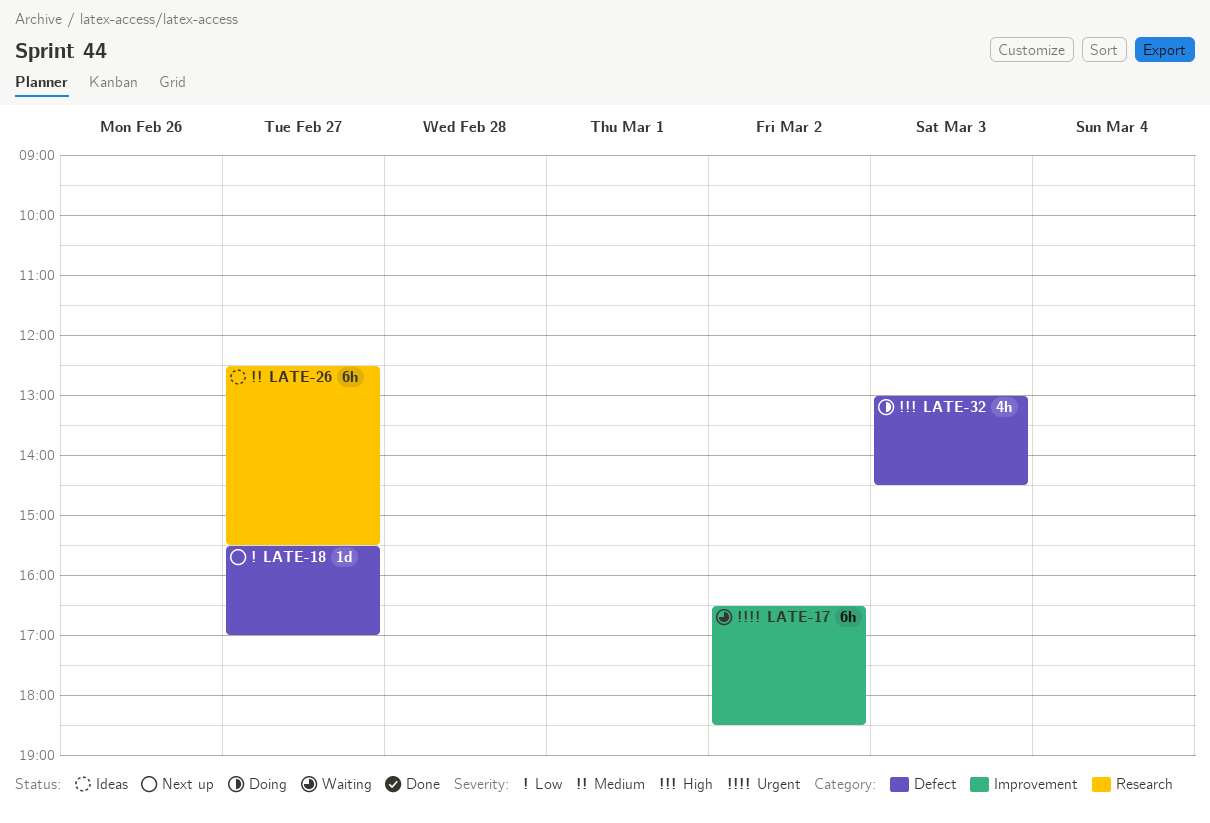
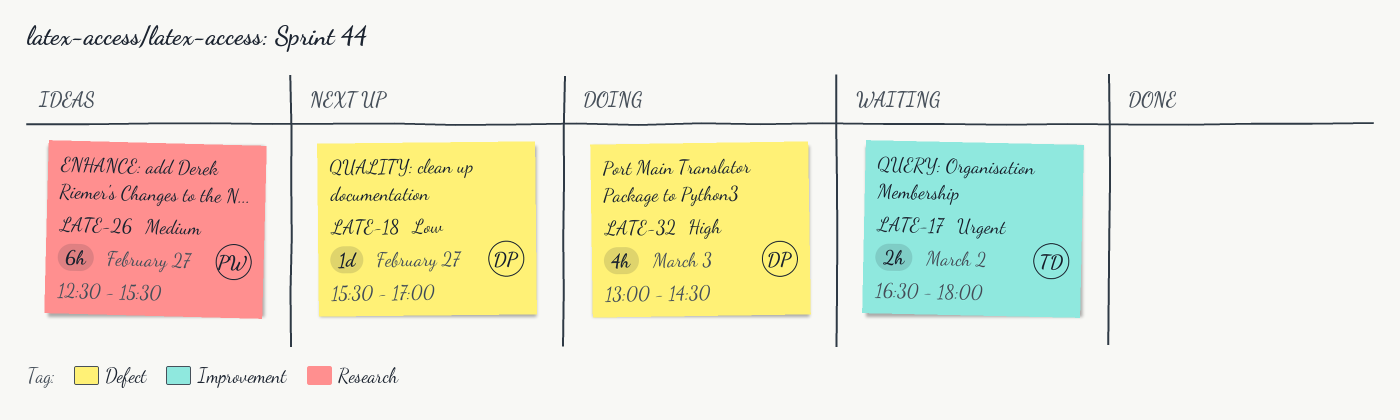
LATE-17, estimate: 6h -> 2h
LATE-17, ends: 18:30 -> 18:00

